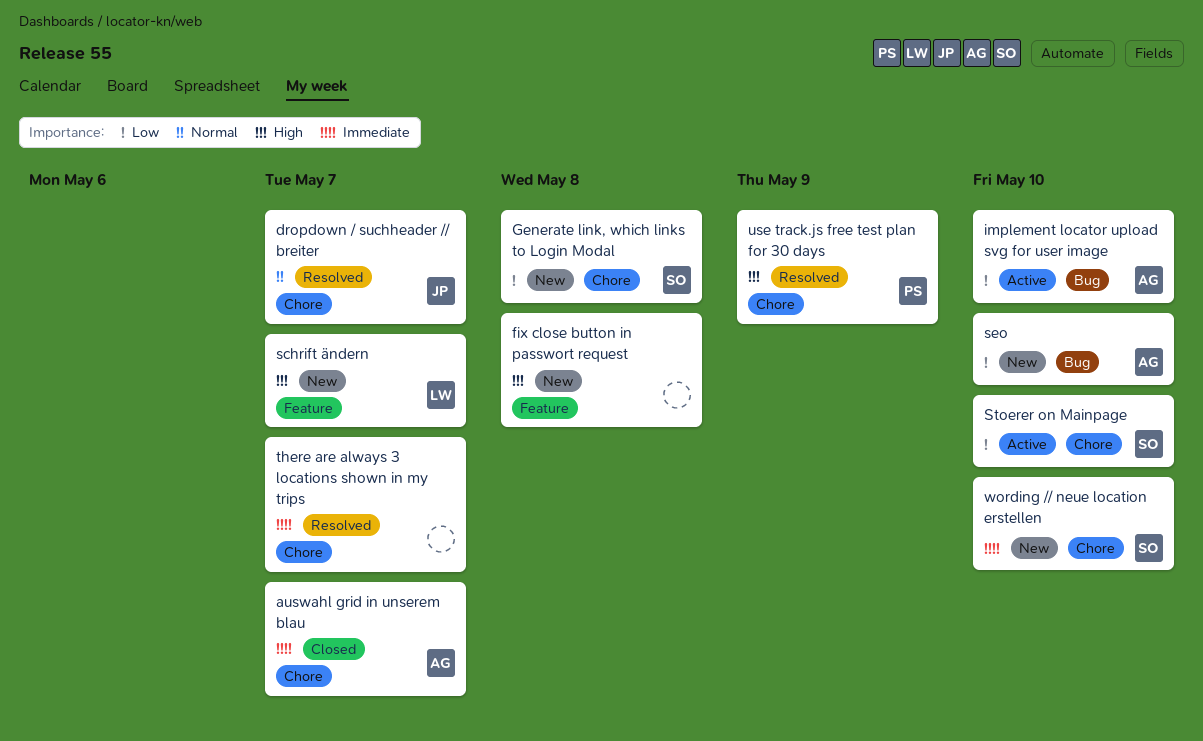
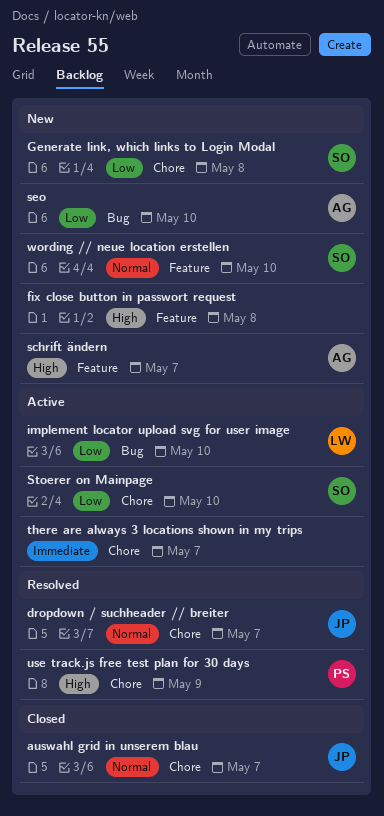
auswahl grid in unserem blau, owner: AG -> JP
auswahl grid in unserem blau, priority: Immediate -> Normal
implement locator upload svg for user image, owner: AG -> LW
schrift ändern, owner: LW -> AG
there are always 3 locations shown in my trips, status: Resolved -> Active
wording // neue location erstellen, priority: Immediate -> Normal
wording // neue location erstellen, label: Chore -> Feature

